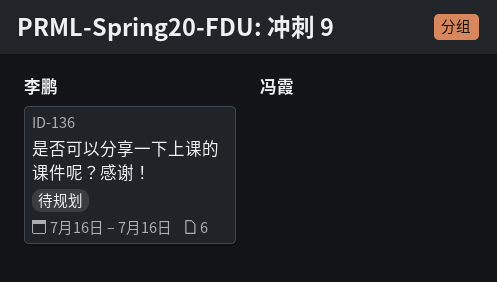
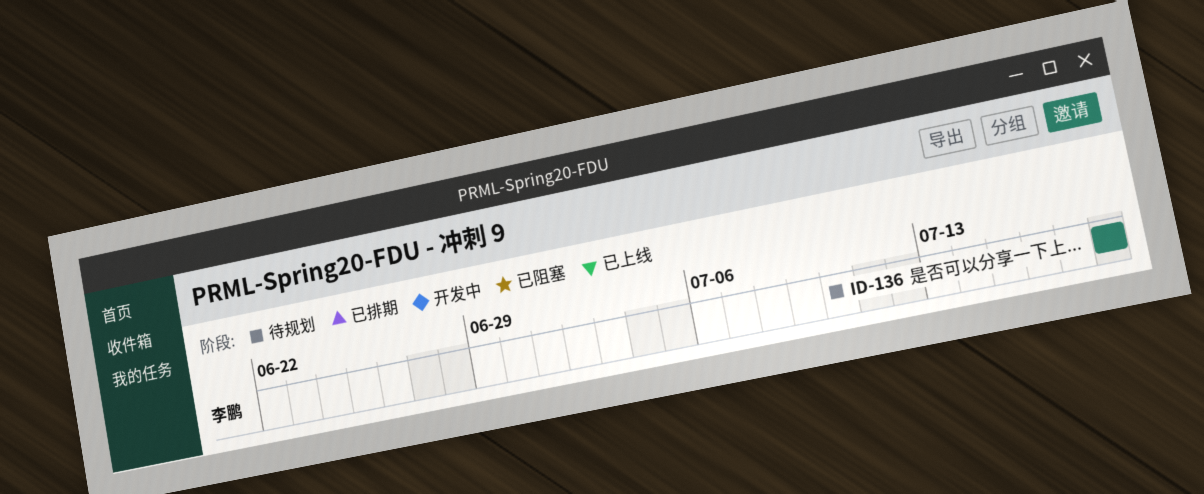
ID-136, start: Jul 16 -> Jul 18
ID-136, due: Jul 16 -> Jul 18

